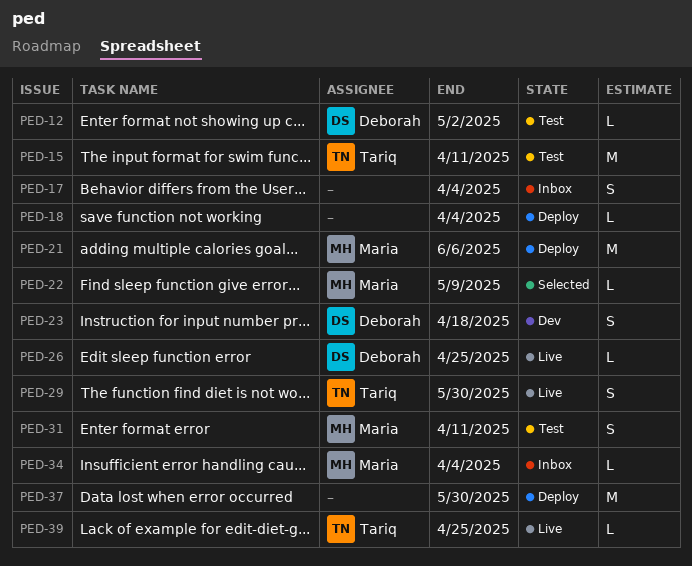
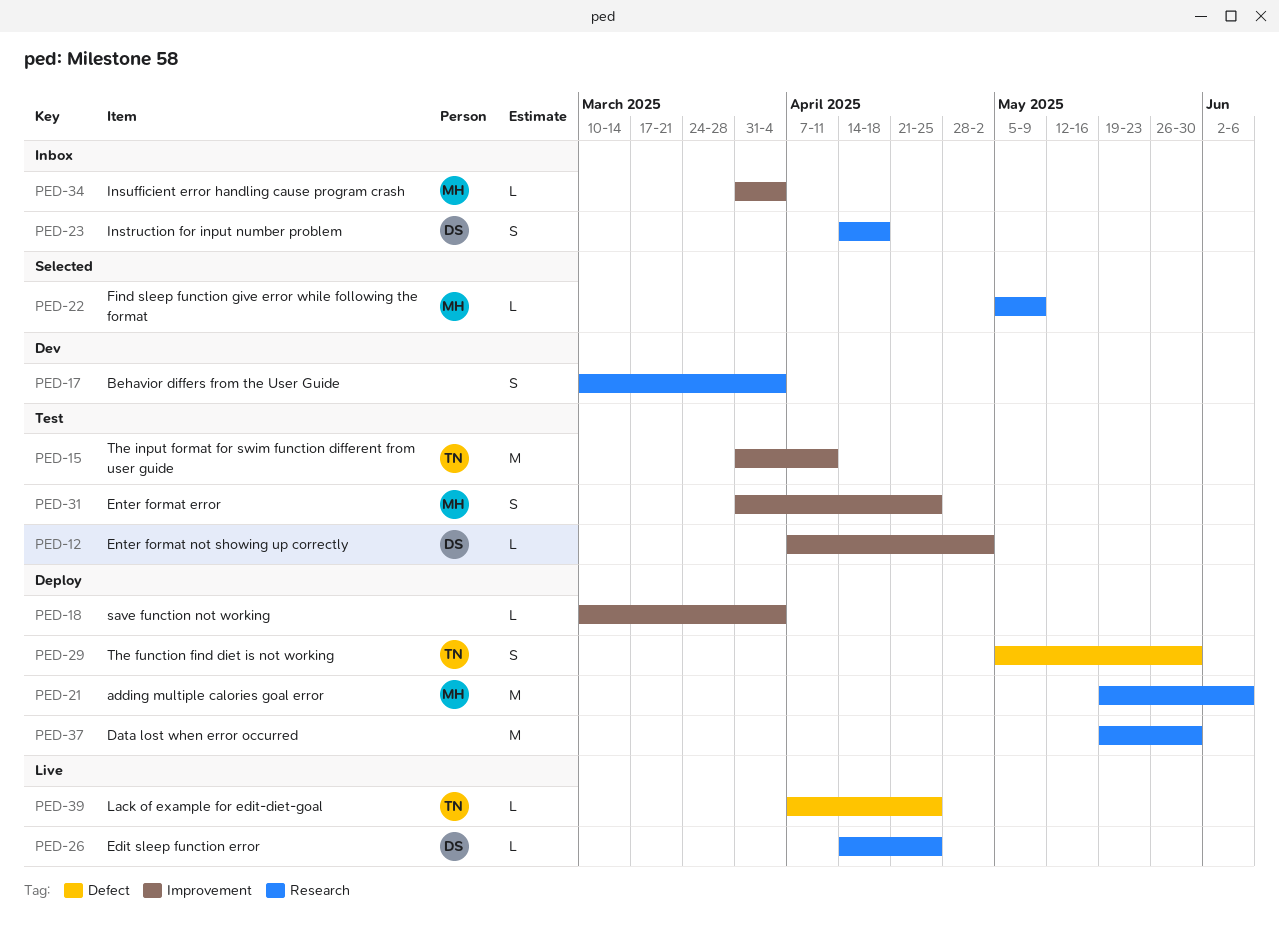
PED-17, status: Inbox -> Dev
PED-23, status: Dev -> Inbox
PED-29, status: Live -> Deploy
PED-31, due: Apr 11 -> Apr 25

